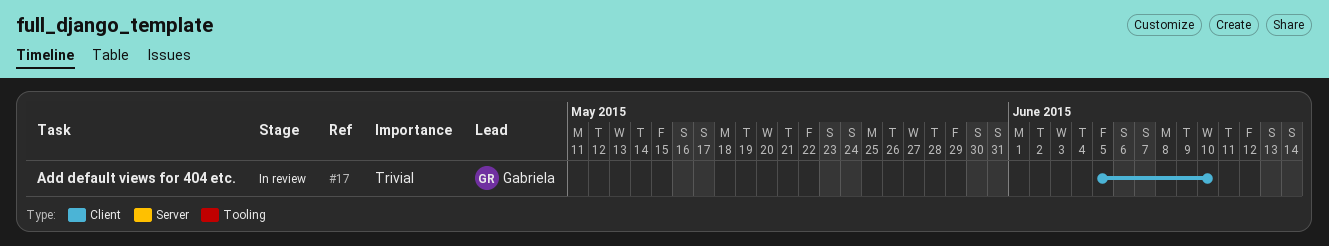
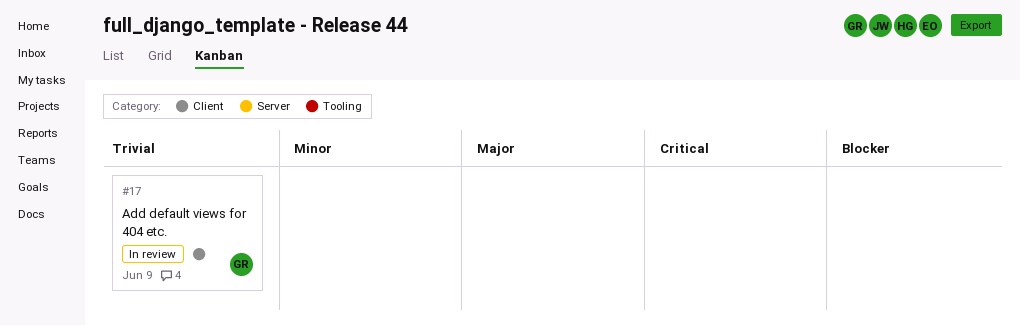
#17, due: Jun 10 -> Jun 9

